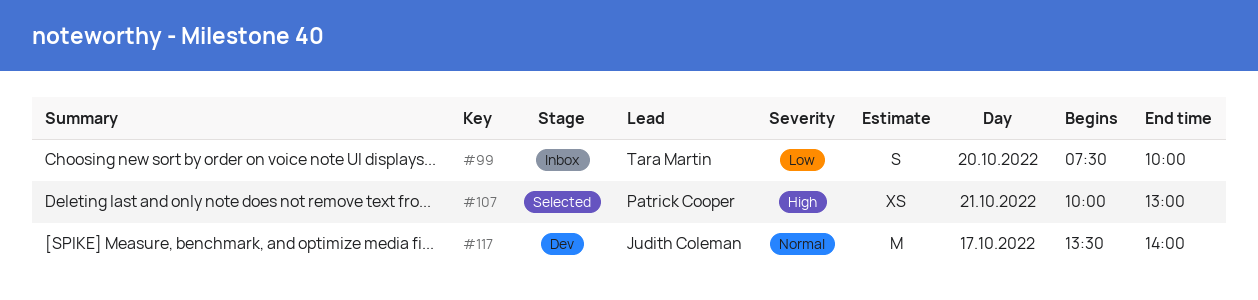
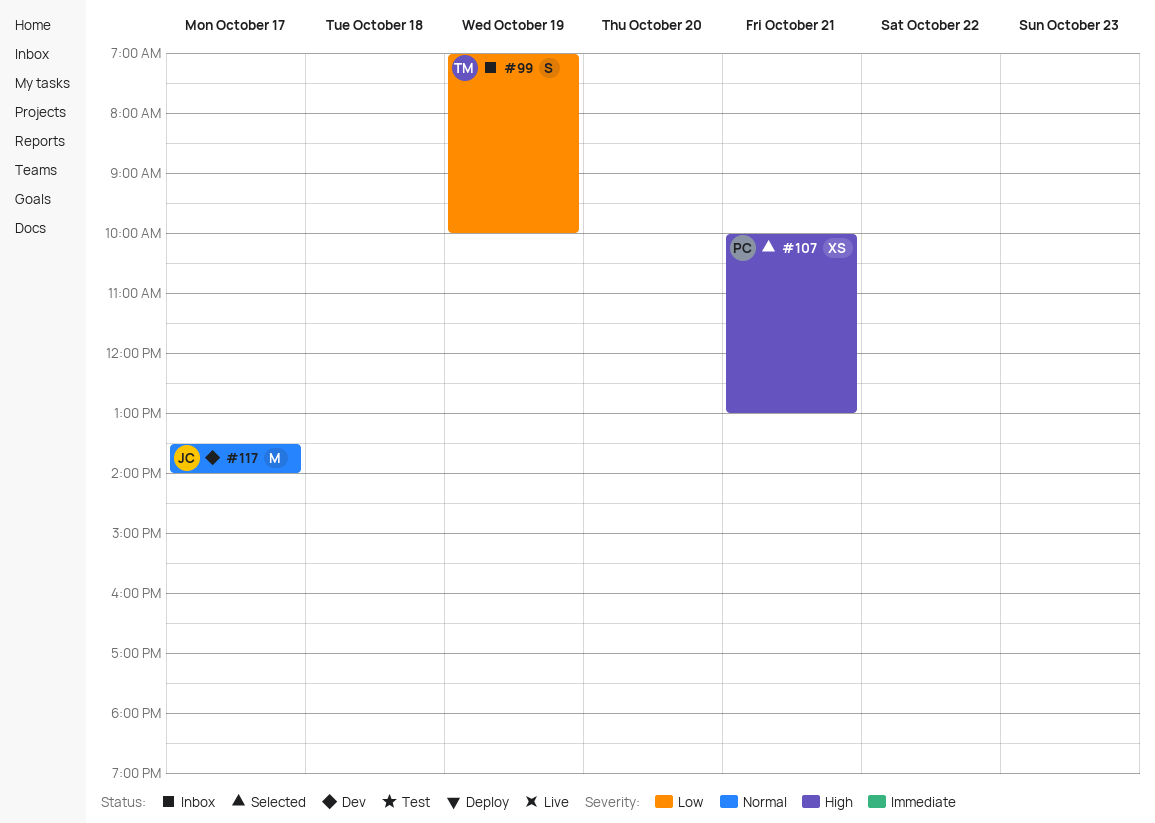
#99, day: Oct 20 -> Oct 19
#99, begins: 07:30 -> 07:00

